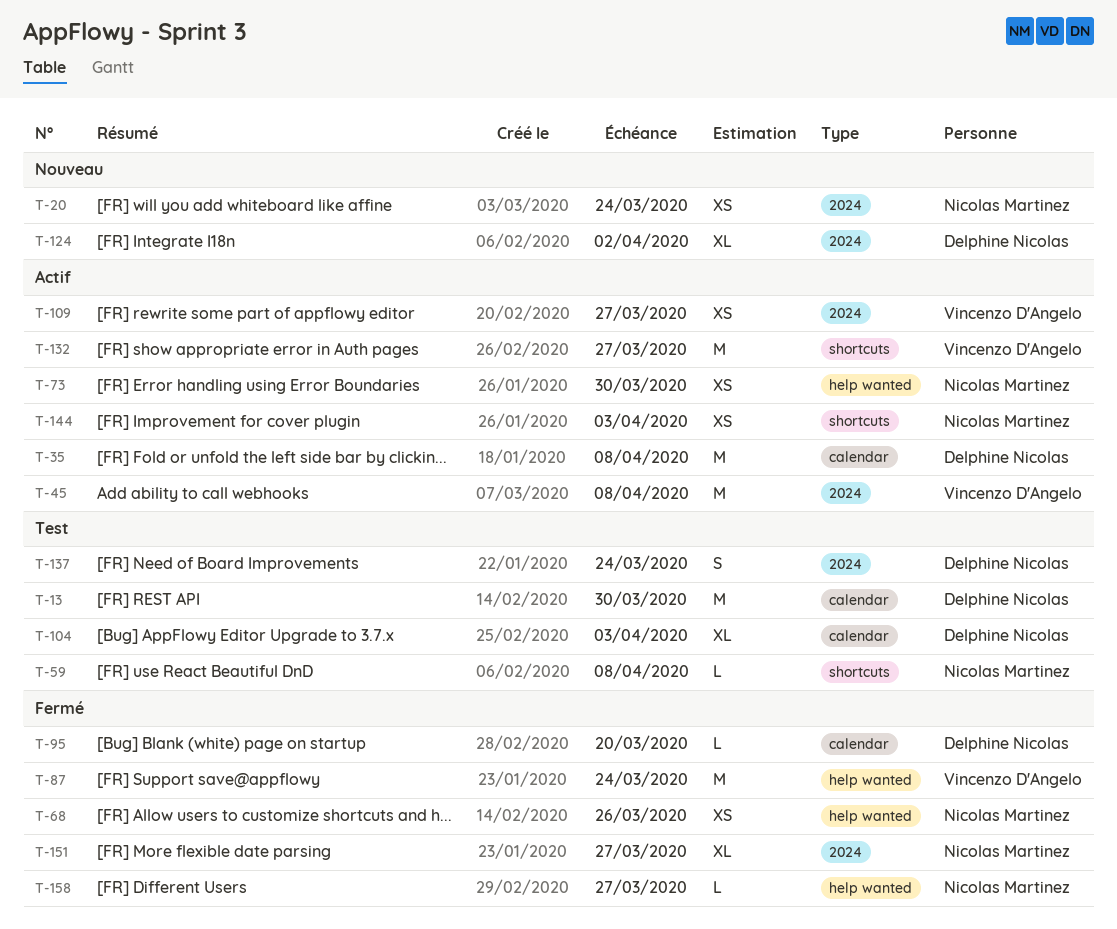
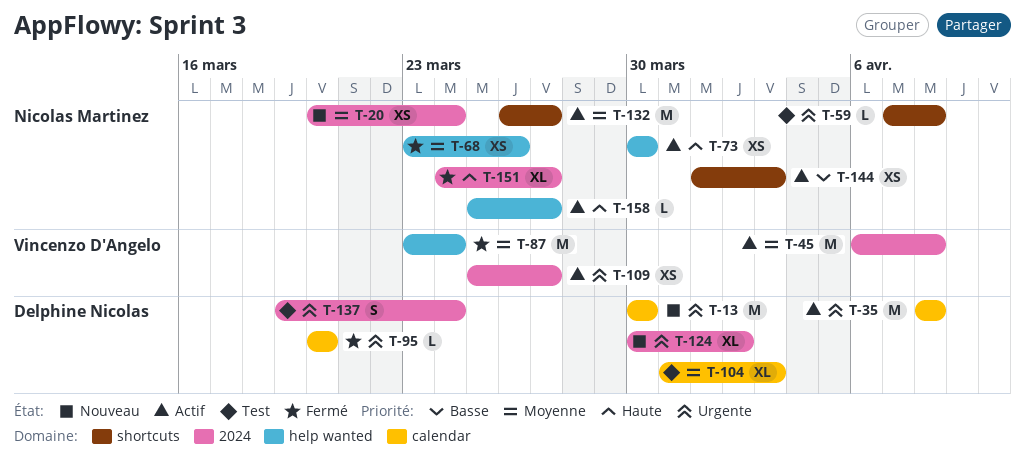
T-13, status: Test -> Nouveau
T-132, owner: Vincenzo D'Angelo -> Nicolas Martinez
T-158, status: Fermé -> Actif

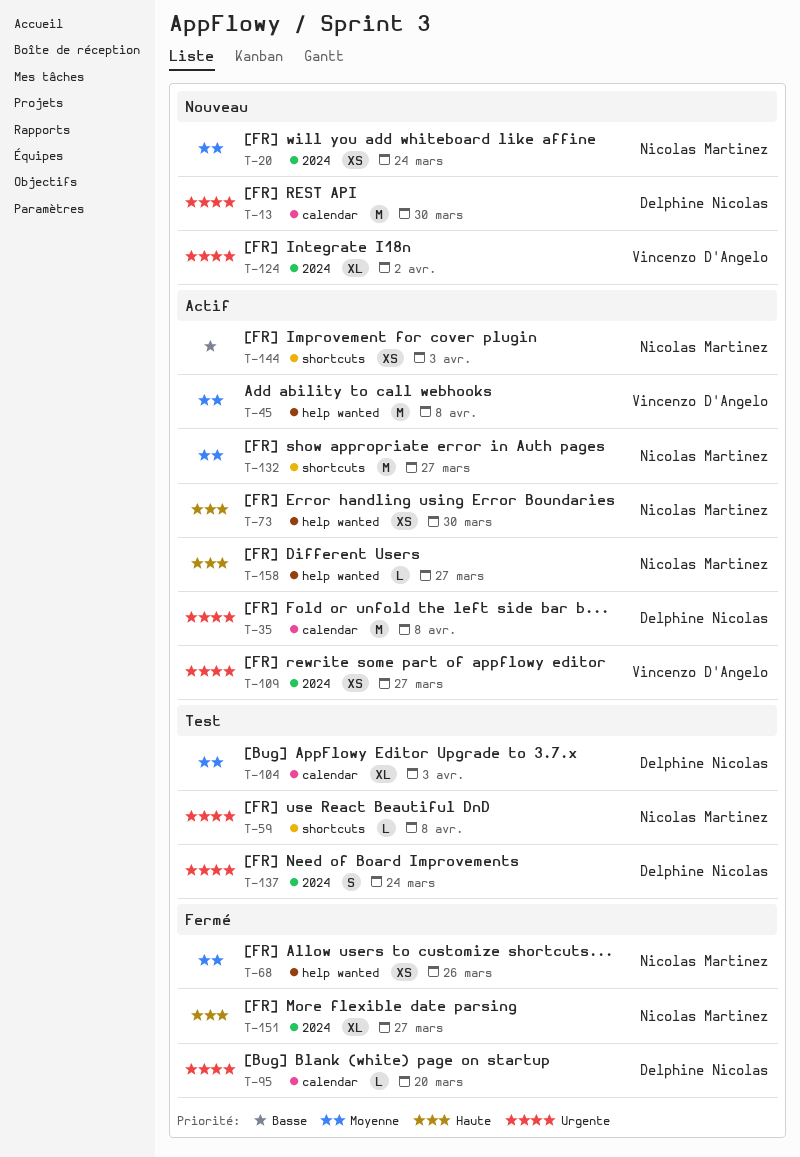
T-45, label: 2024 -> help wanted
T-87: present -> none
T-124, owner: Delphine Nicolas -> Vincenzo D'Angelo

